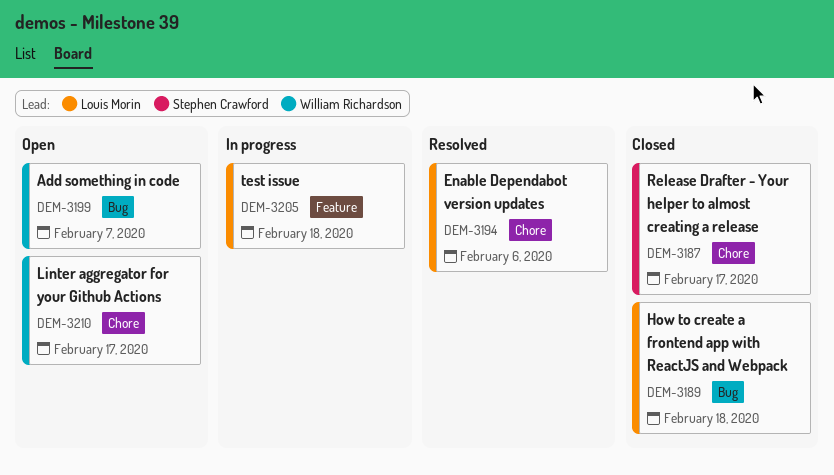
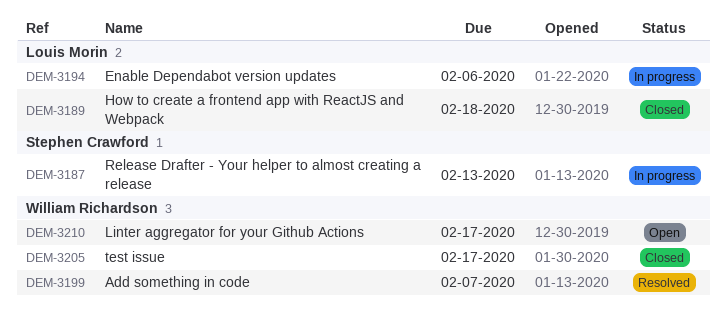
DEM-3187, status: Closed -> In progress
DEM-3187, due: Feb 17 -> Feb 13
DEM-3194, status: Resolved -> In progress
DEM-3199, status: Open -> Resolved
DEM-3205, status: In progress -> Closed
DEM-3205, owner: Louis Morin -> William Richardson
DEM-3205, due: Feb 18 -> Feb 17

